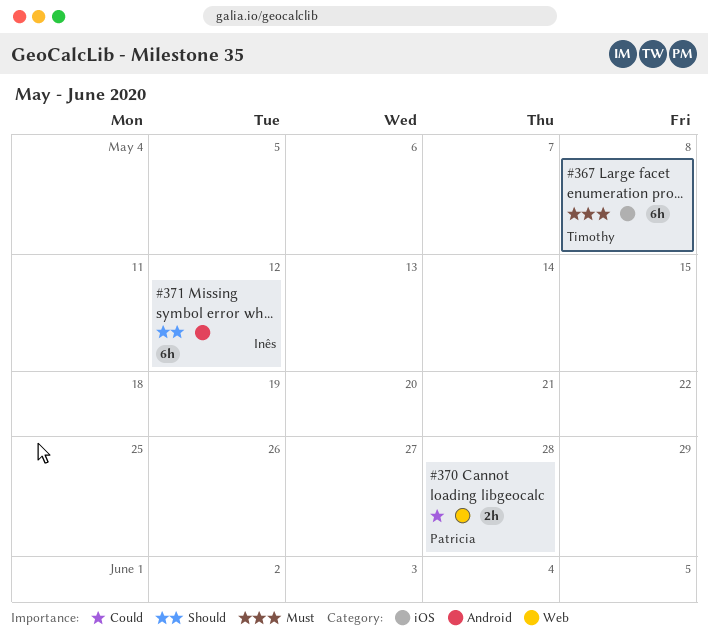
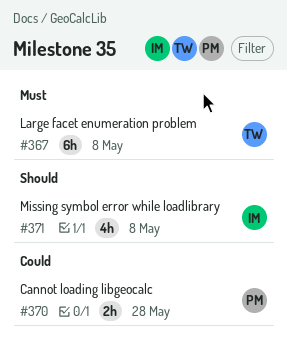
#371, estimate: 6h -> 4h
#371, due: May 12 -> May 8

